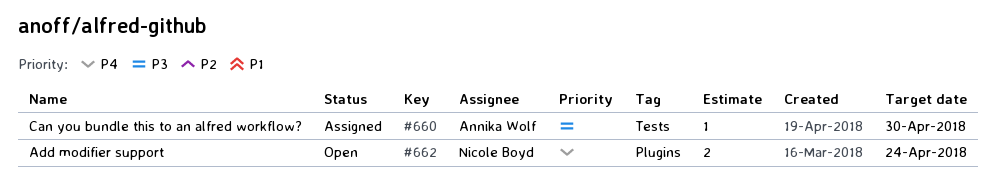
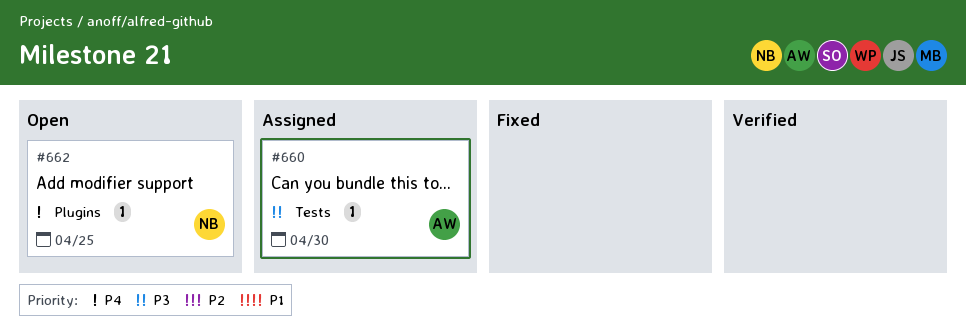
#662, estimate: 2 -> 1
#662, due: Apr 24 -> Apr 25

